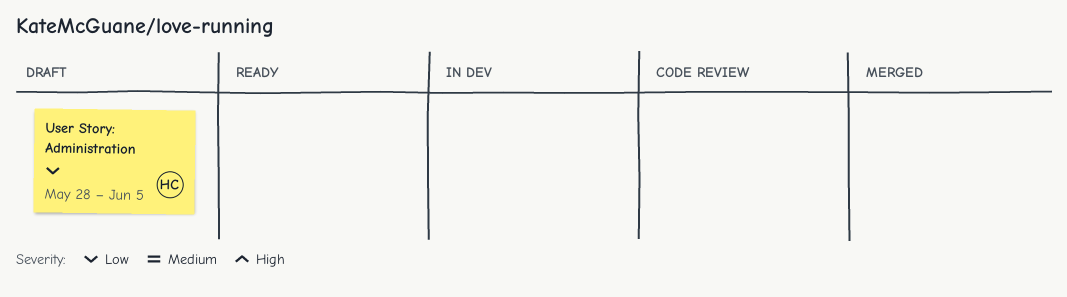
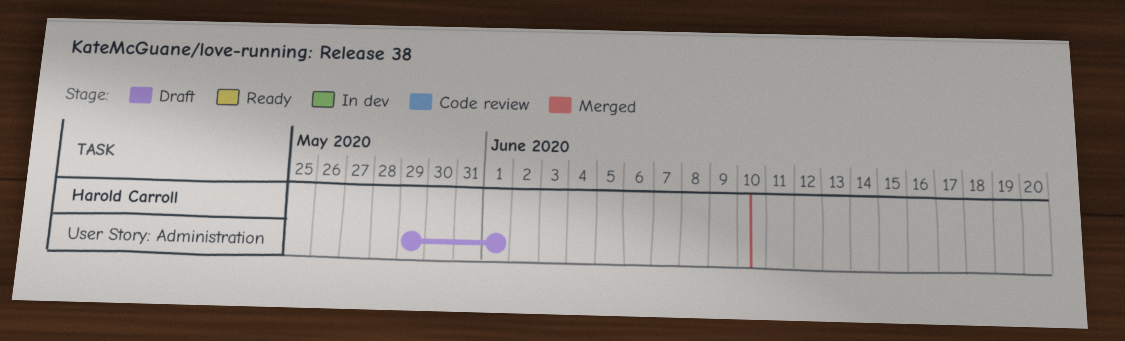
User Story: Administration, start: May 28 -> May 29
User Story: Administration, due: Jun 5 -> Jun 1

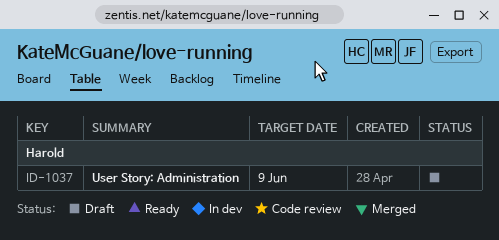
User Story: Administration, due: Jun 1 -> Jun 9

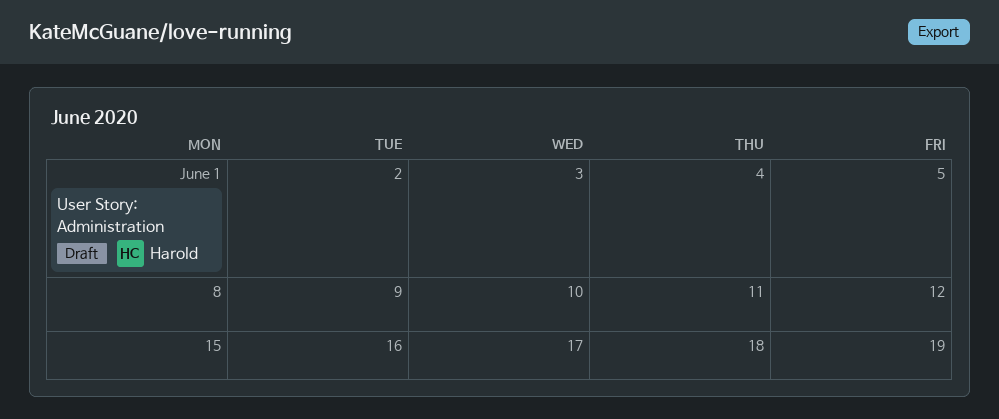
User Story: Administration, due: Jun 9 -> Jun 1

